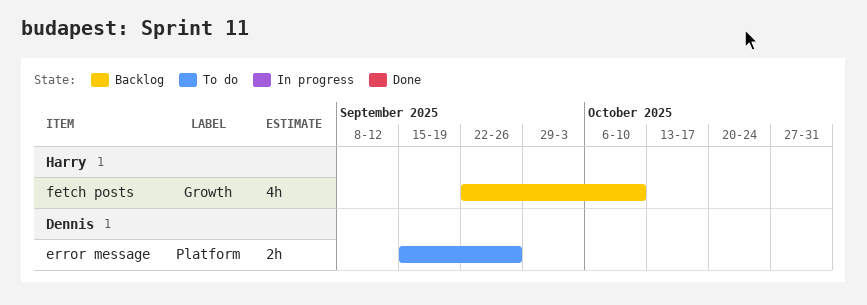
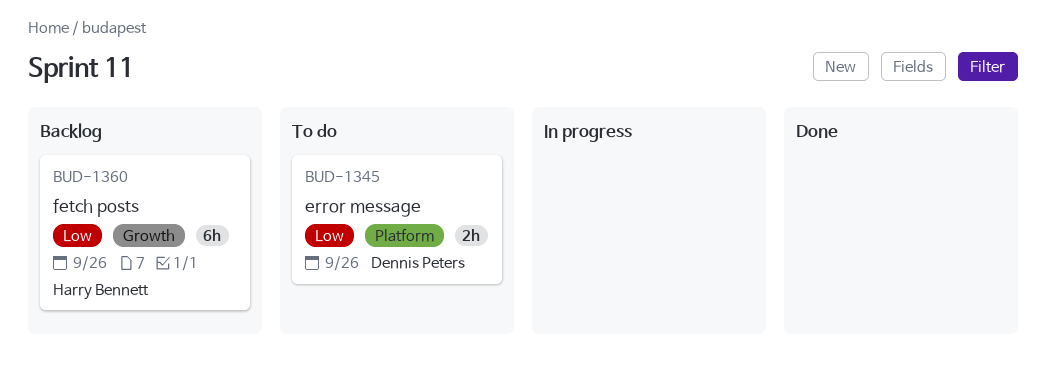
fetch posts, estimate: 4h -> 6h
fetch posts, due: Oct 10 -> Sep 26

